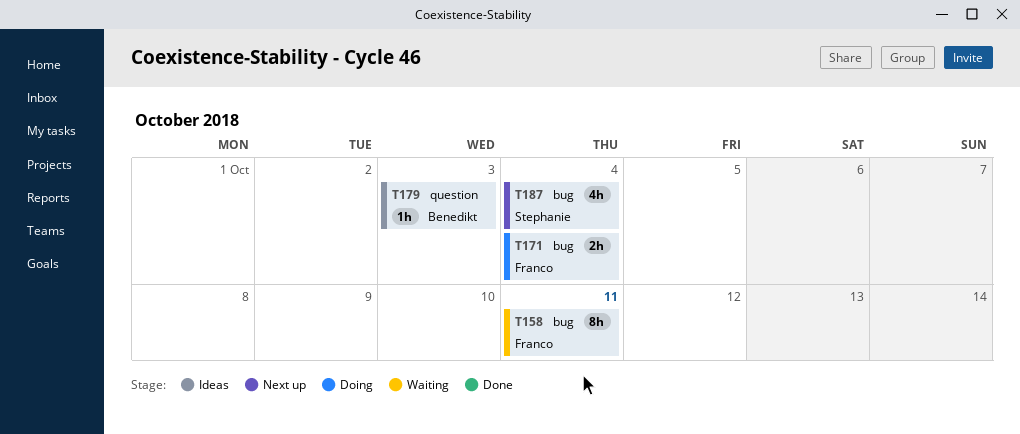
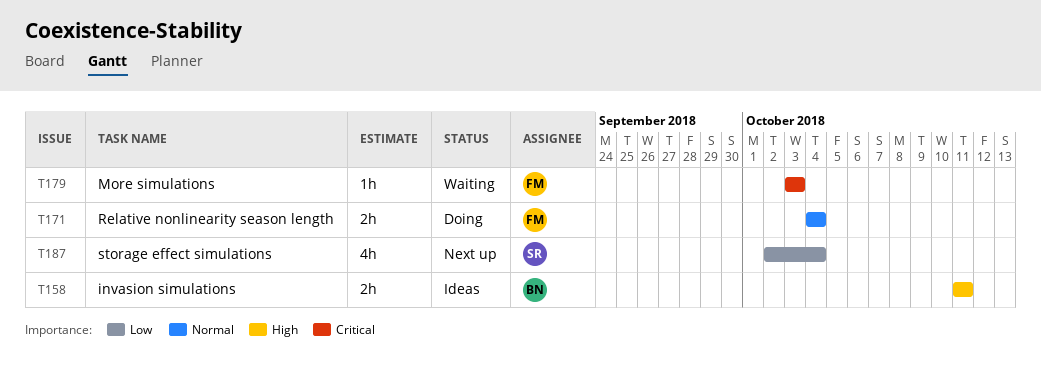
T158, status: Waiting -> Ideas
T158, owner: Franco -> Benedikt
T158, estimate: 8h -> 2h
T179, status: Ideas -> Waiting
T179, owner: Benedikt -> Franco

